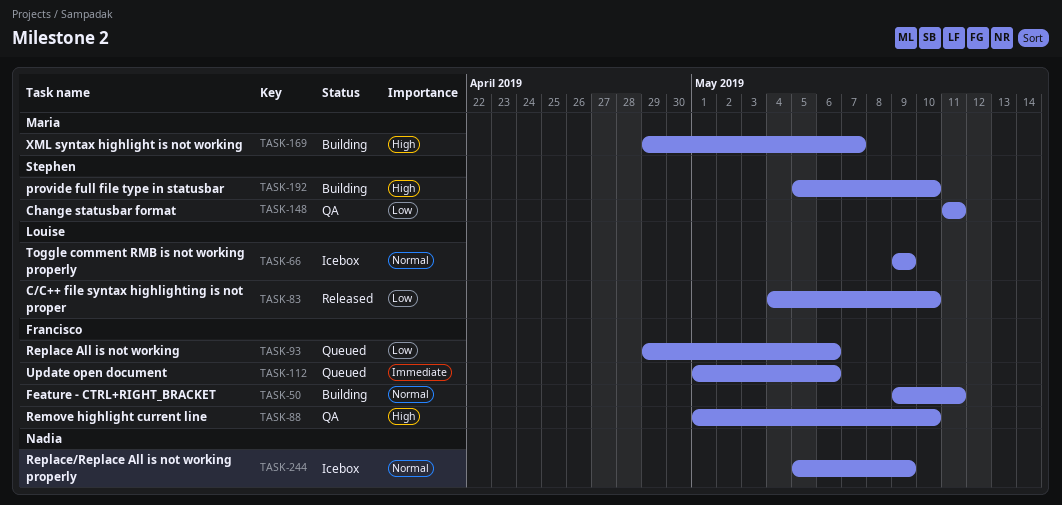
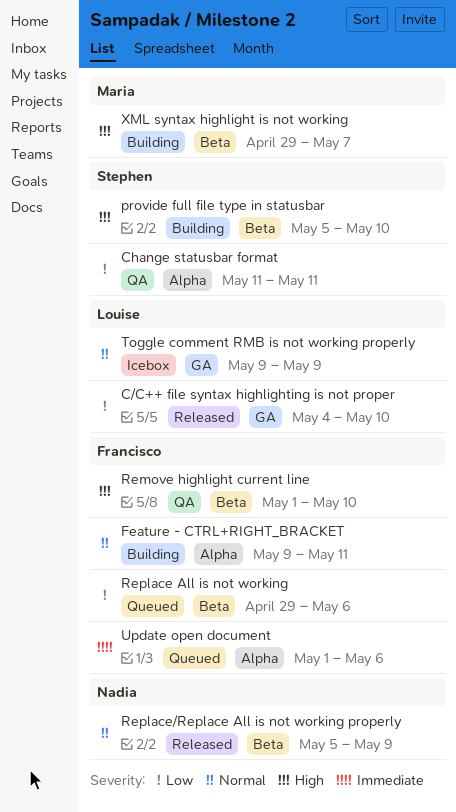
Replace/Replace All is not working properly, status: Icebox -> Released

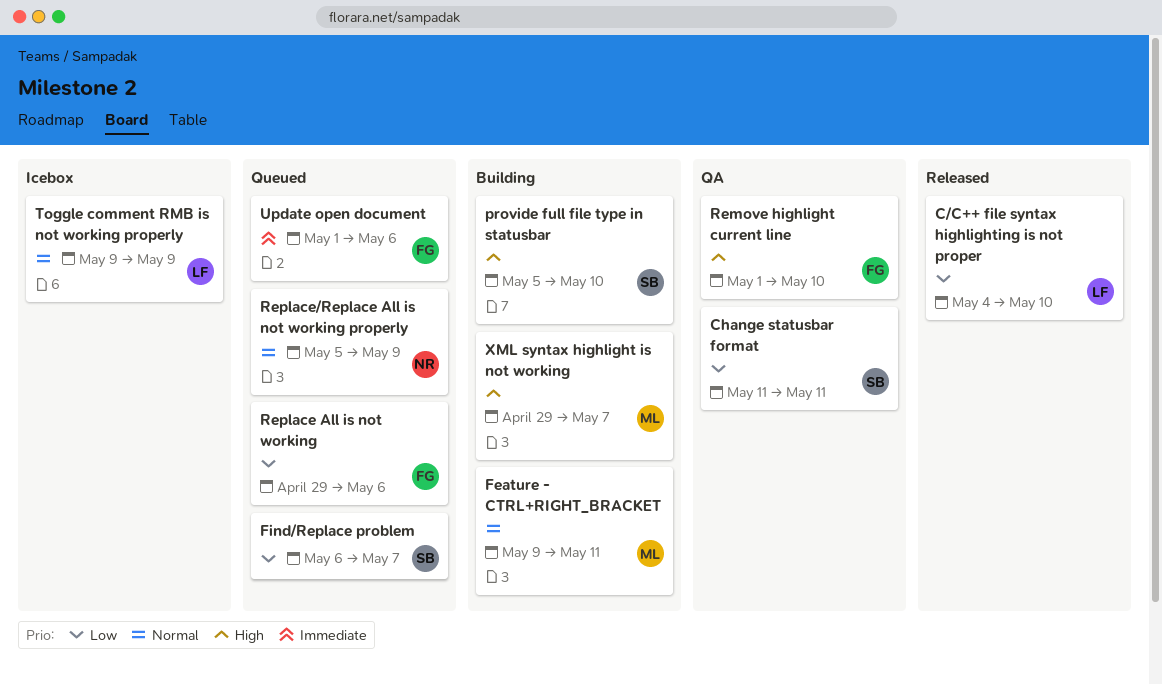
Feature - CTRL+RIGHT_BRACKET, owner: Francisco -> Maria
Find/Replace problem: none -> present
Replace/Replace All is not working properly, status: Released -> Queued

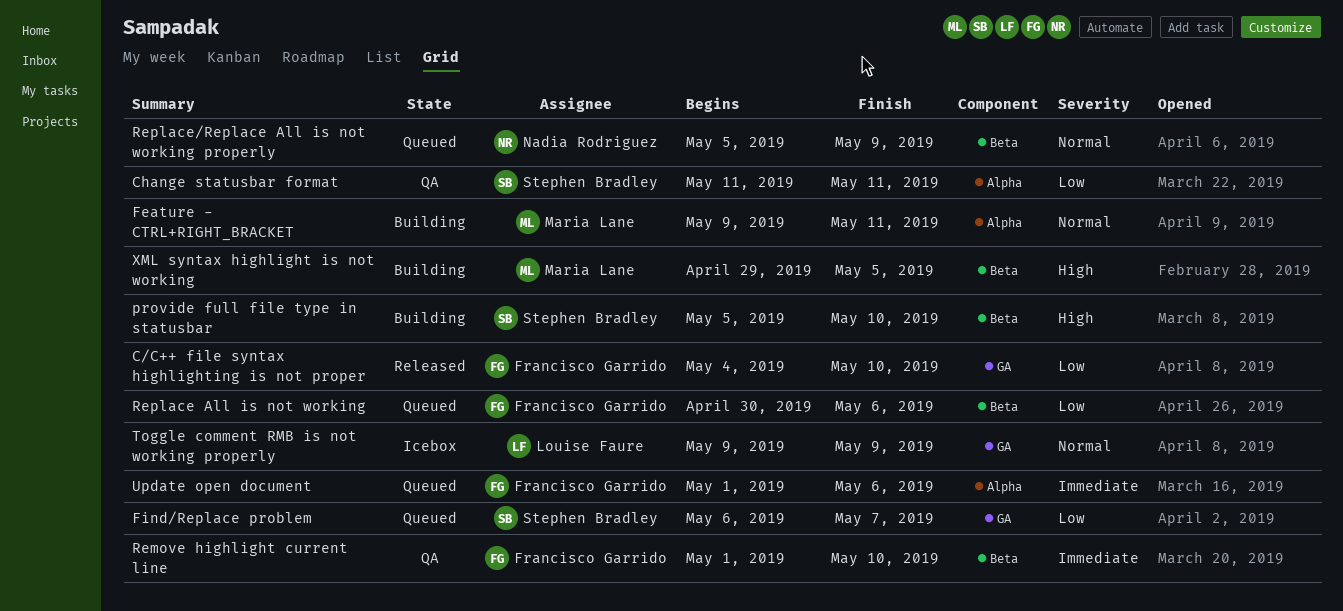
C/C++ file syntax highlighting is not proper, owner: Louise Faure -> Francisco Garrido
Remove highlight current line, priority: High -> Immediate
Replace All is not working, start: Apr 29 -> Apr 30
XML syntax highlight is not working, due: May 7 -> May 5

